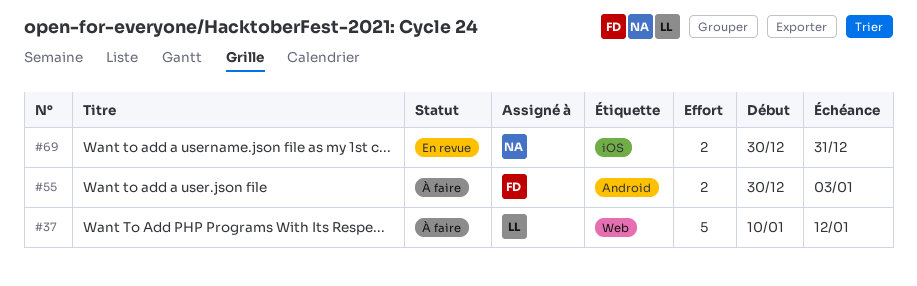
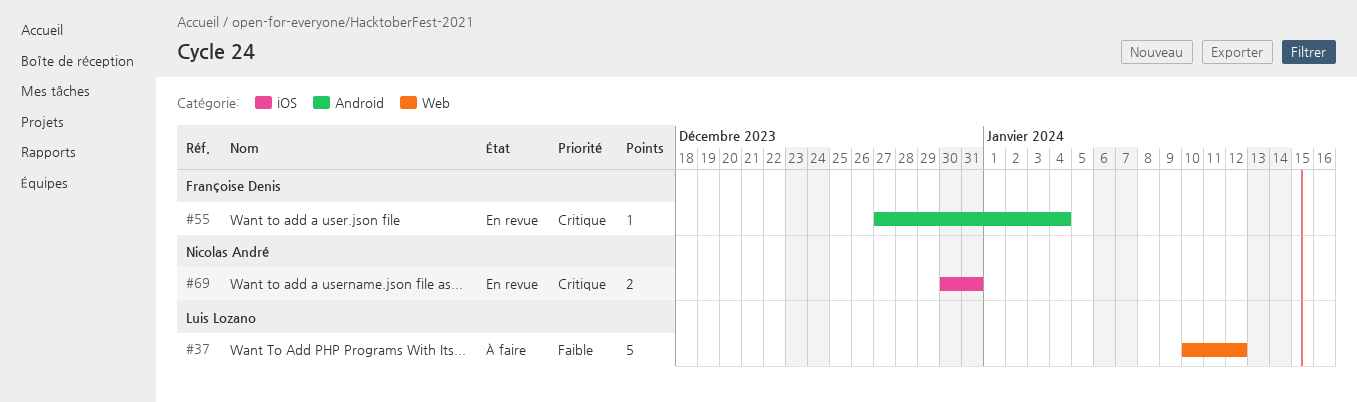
#55, status: À faire -> En revue
#55, estimate: 2 -> 1
#55, start: Dec 30 -> Dec 27
#55, due: Jan 3 -> Jan 4

